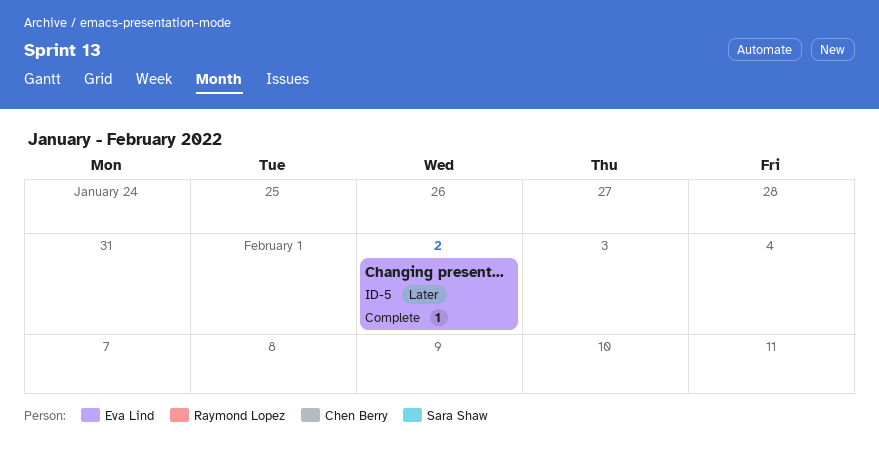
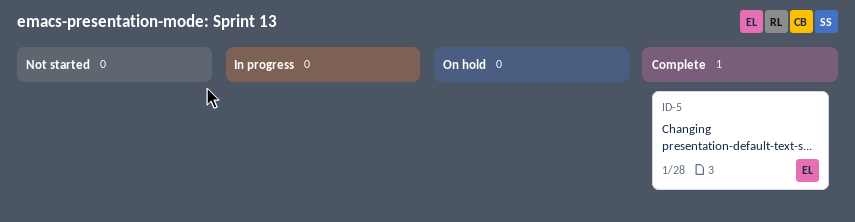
ID-5, due: Feb 2 -> Jan 28

